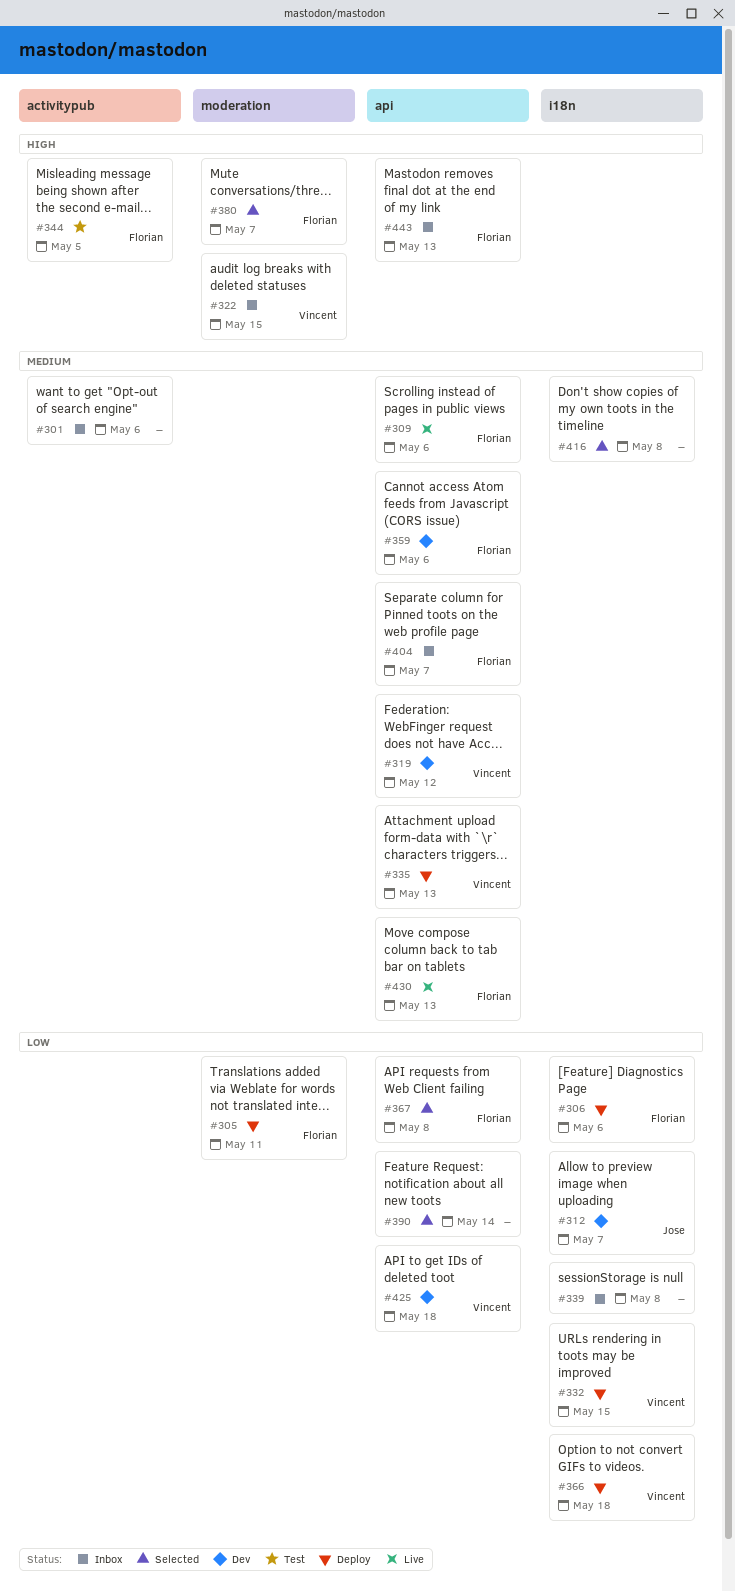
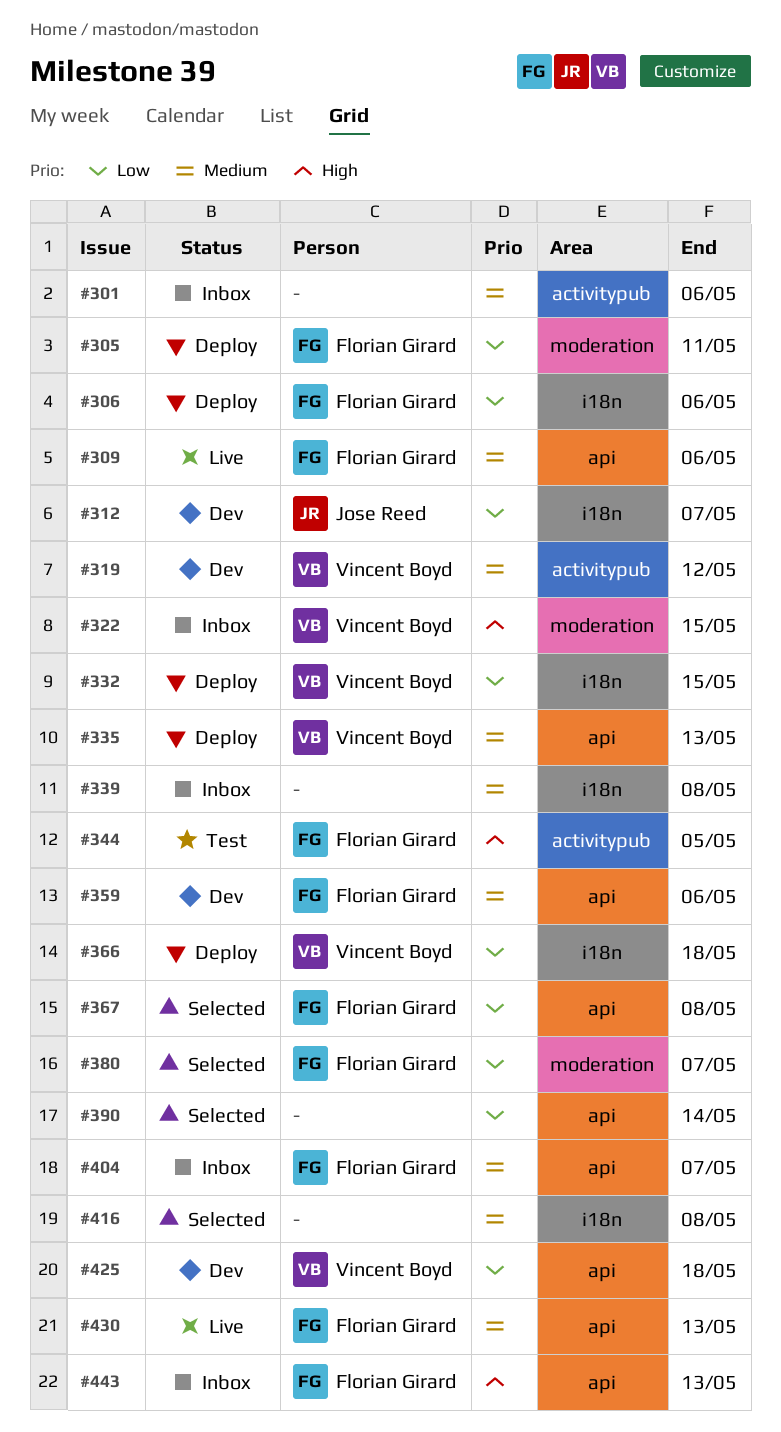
#319, label: api -> activitypub
#339, priority: Low -> Medium
#380, priority: High -> Low

